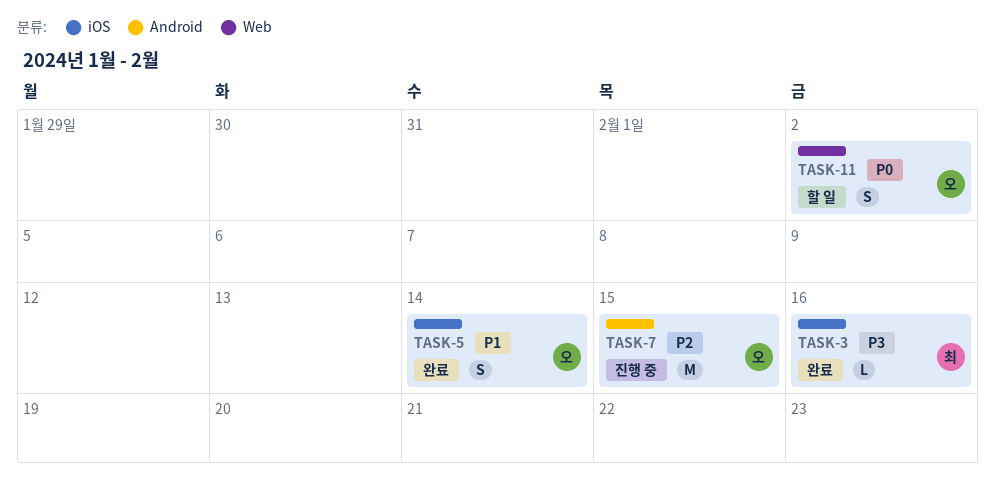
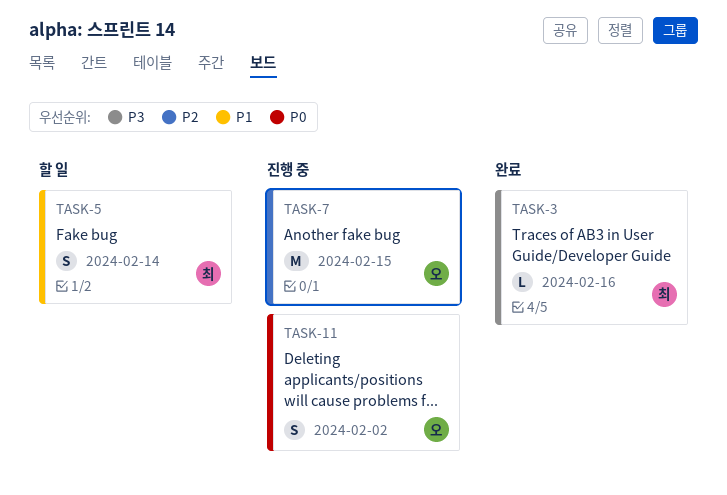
TASK-5, status: 완료 -> 할 일
TASK-5, owner: 오 -> 최
TASK-11, status: 할 일 -> 진행 중

